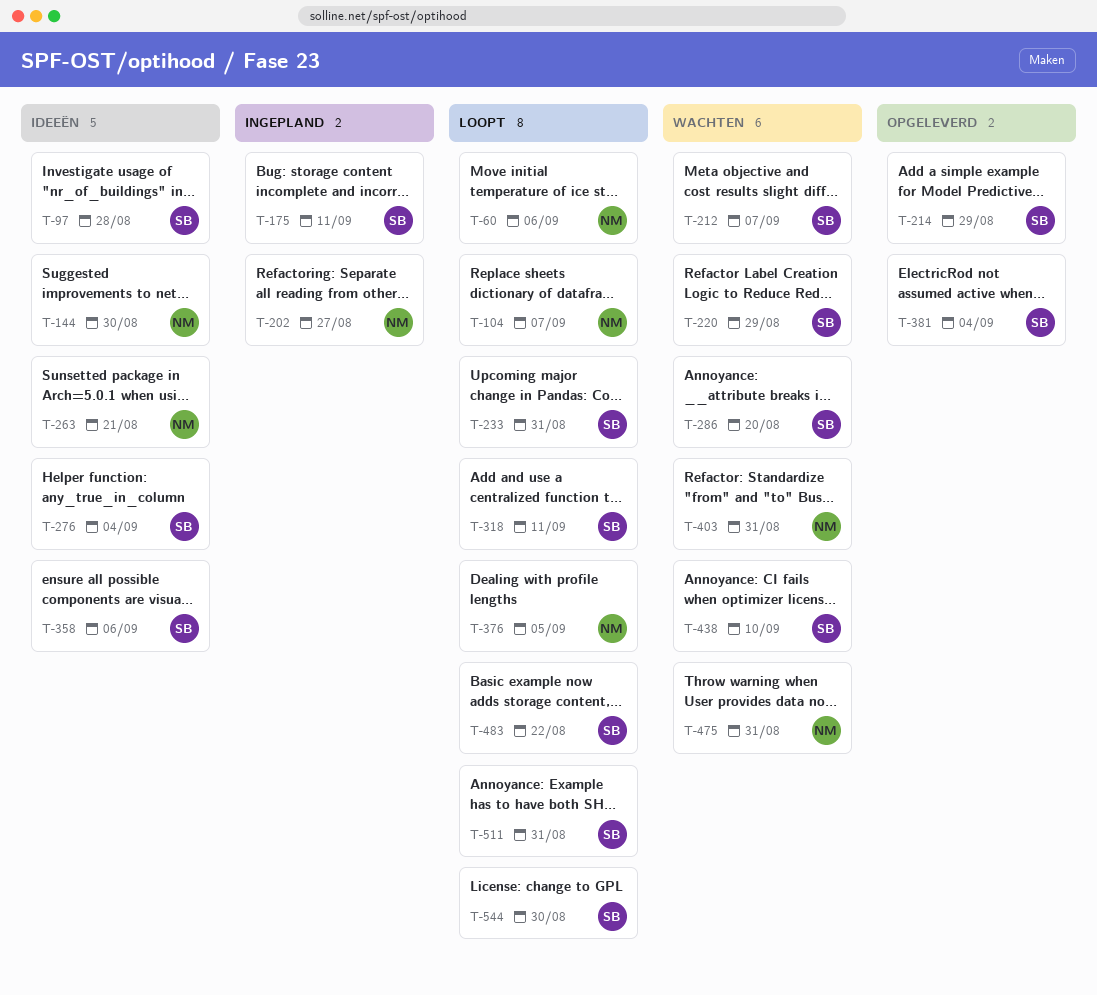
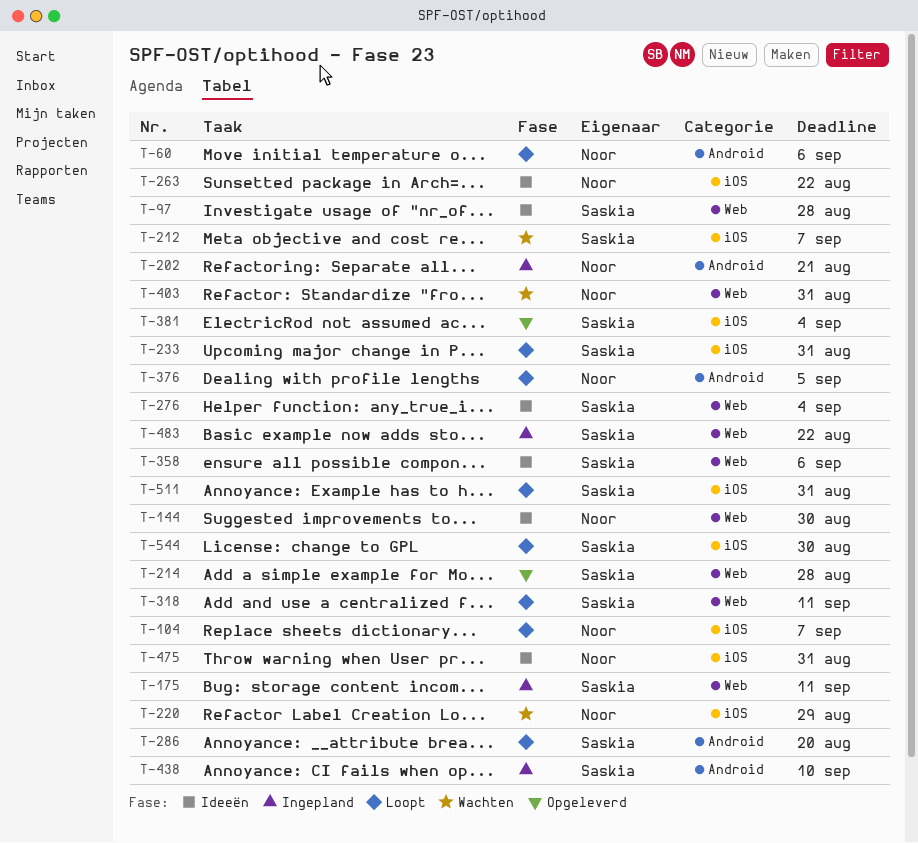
T-202, due: Aug 27 -> Aug 21
T-214, due: Aug 29 -> Aug 28
T-220, owner: Saskia -> Noor
T-263, due: Aug 21 -> Aug 22
T-286, status: Wachten -> Loopt
T-438, status: Wachten -> Ingepland
T-475, status: Wachten -> Ideeën
T-483, status: Loopt -> Ingepland

